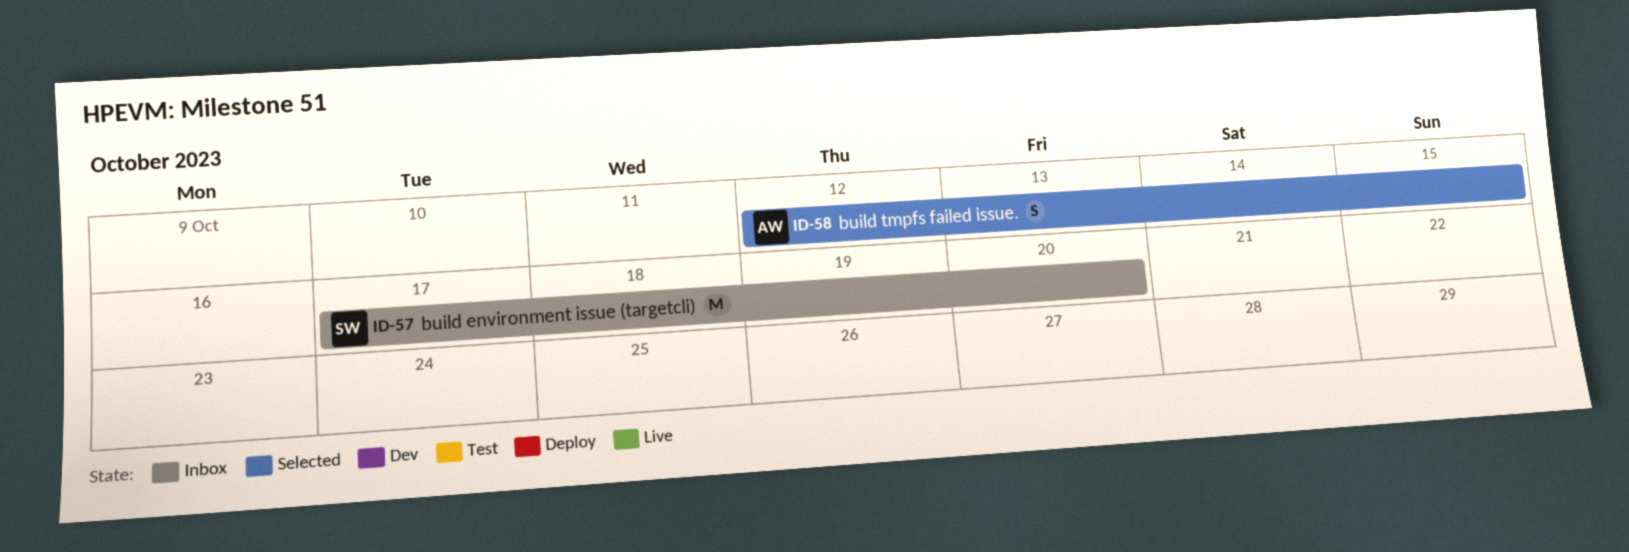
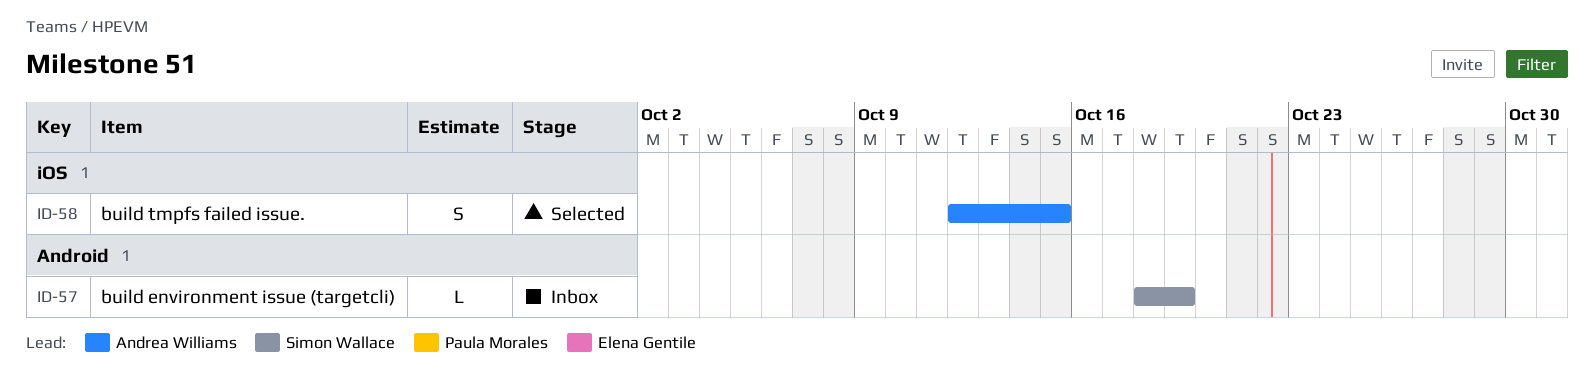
ID-57, estimate: M -> L
ID-57, start: Oct 17 -> Oct 18
ID-57, due: Oct 20 -> Oct 19

